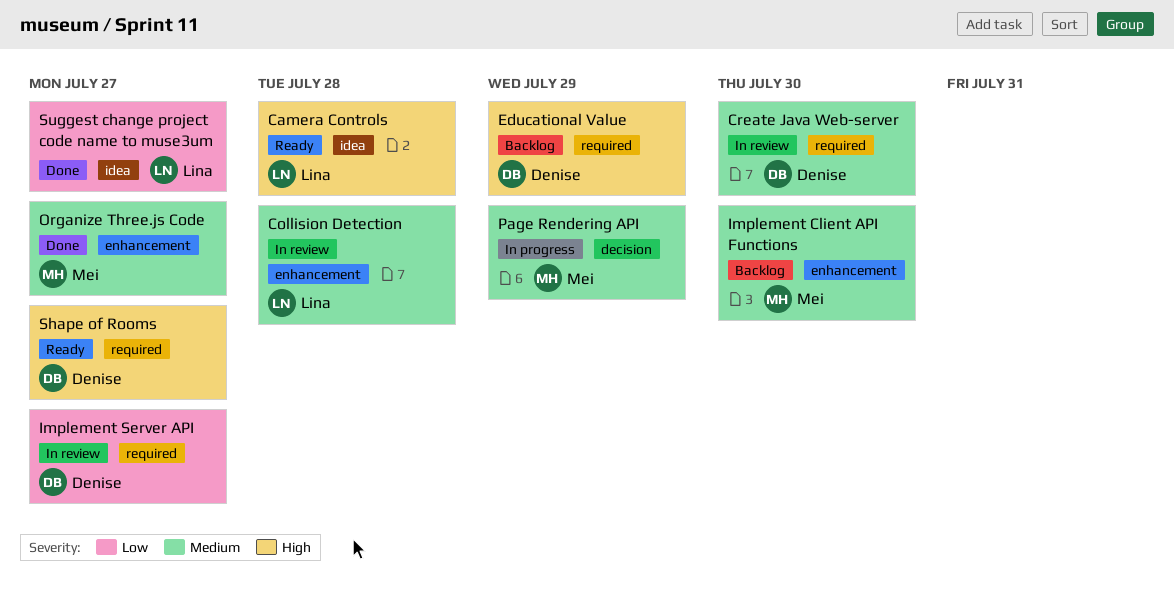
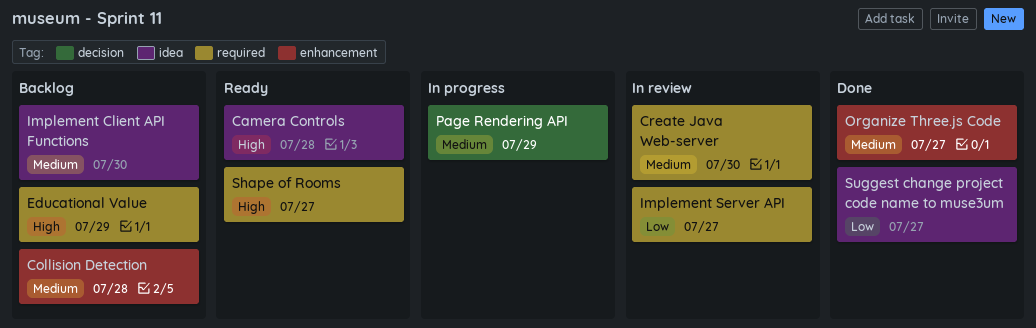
Collision Detection, status: In review -> Backlog
Implement Client API Functions, label: enhancement -> idea

